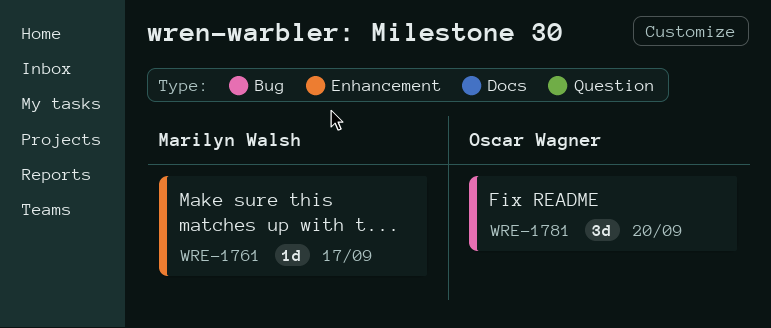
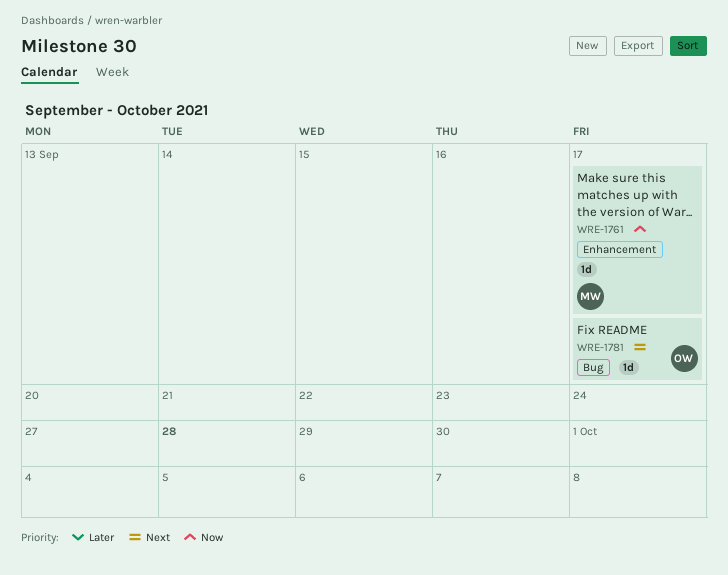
WRE-1781, estimate: 3d -> 1d
WRE-1781, due: Sep 20 -> Sep 17

